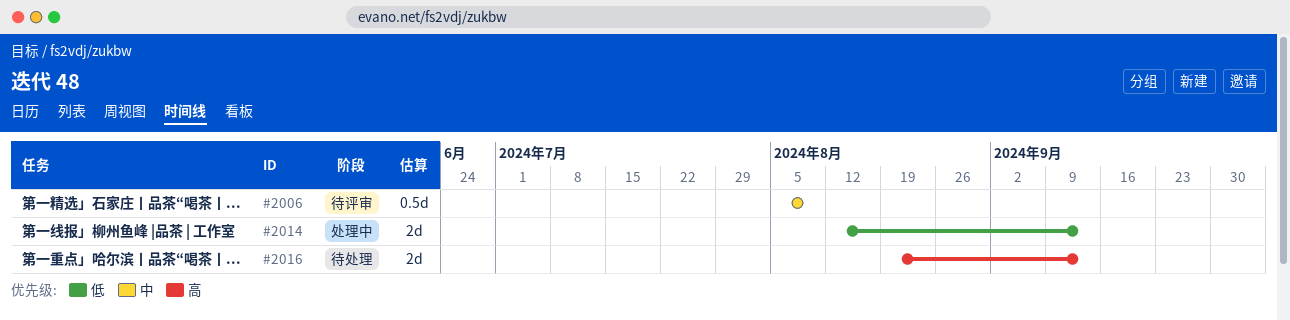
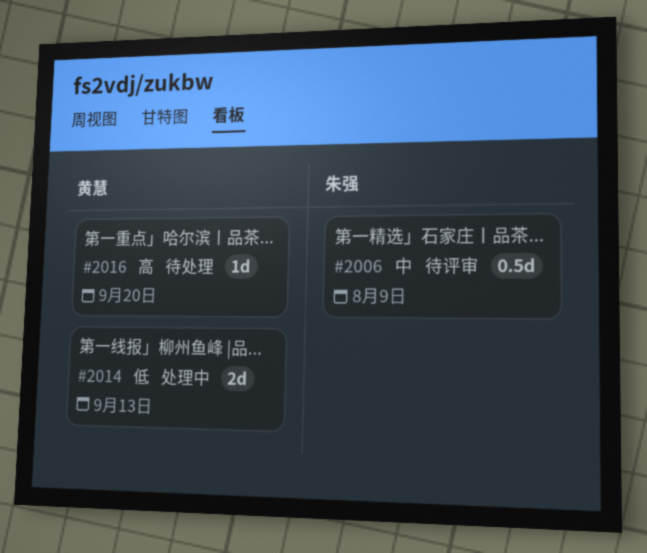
#2016, estimate: 2d -> 1d
#2016, due: Sep 13 -> Sep 20

